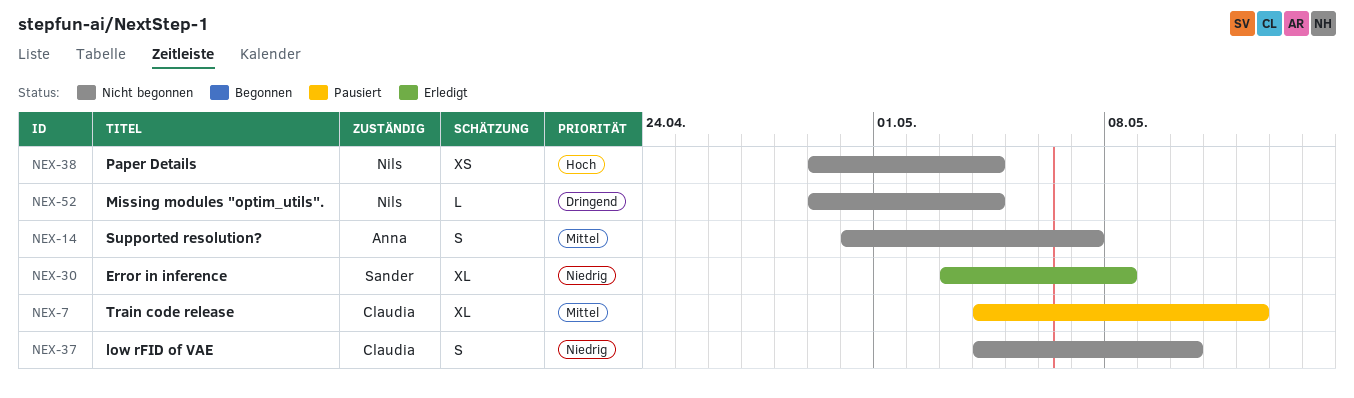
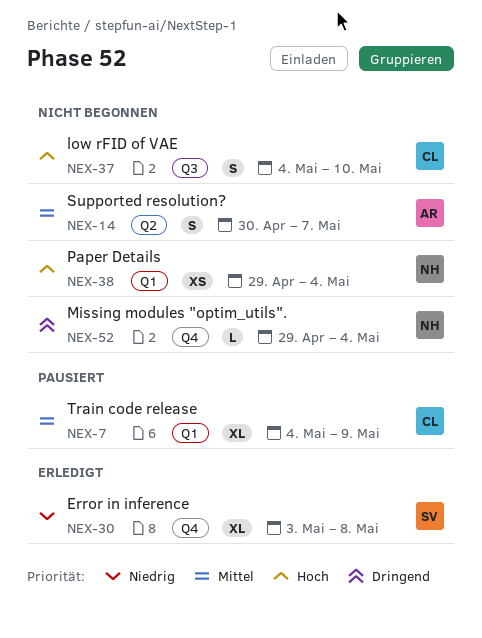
NEX-7, due: May 12 -> May 9
NEX-37, priority: Niedrig -> Hoch

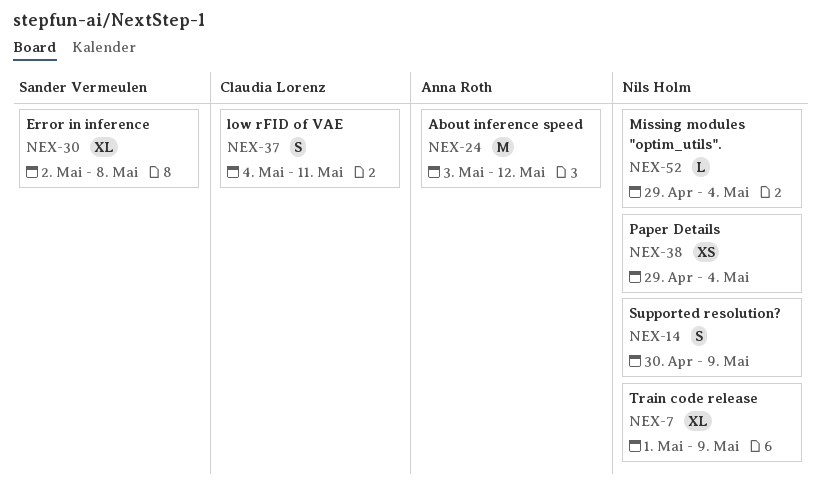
NEX-7, owner: Claudia Lorenz -> Nils Holm
NEX-7, start: May 4 -> May 1
NEX-14, owner: Anna Roth -> Nils Holm
NEX-14, due: May 7 -> May 9
NEX-24: none -> present
NEX-30, start: May 3 -> May 2
NEX-37, due: May 10 -> May 11

